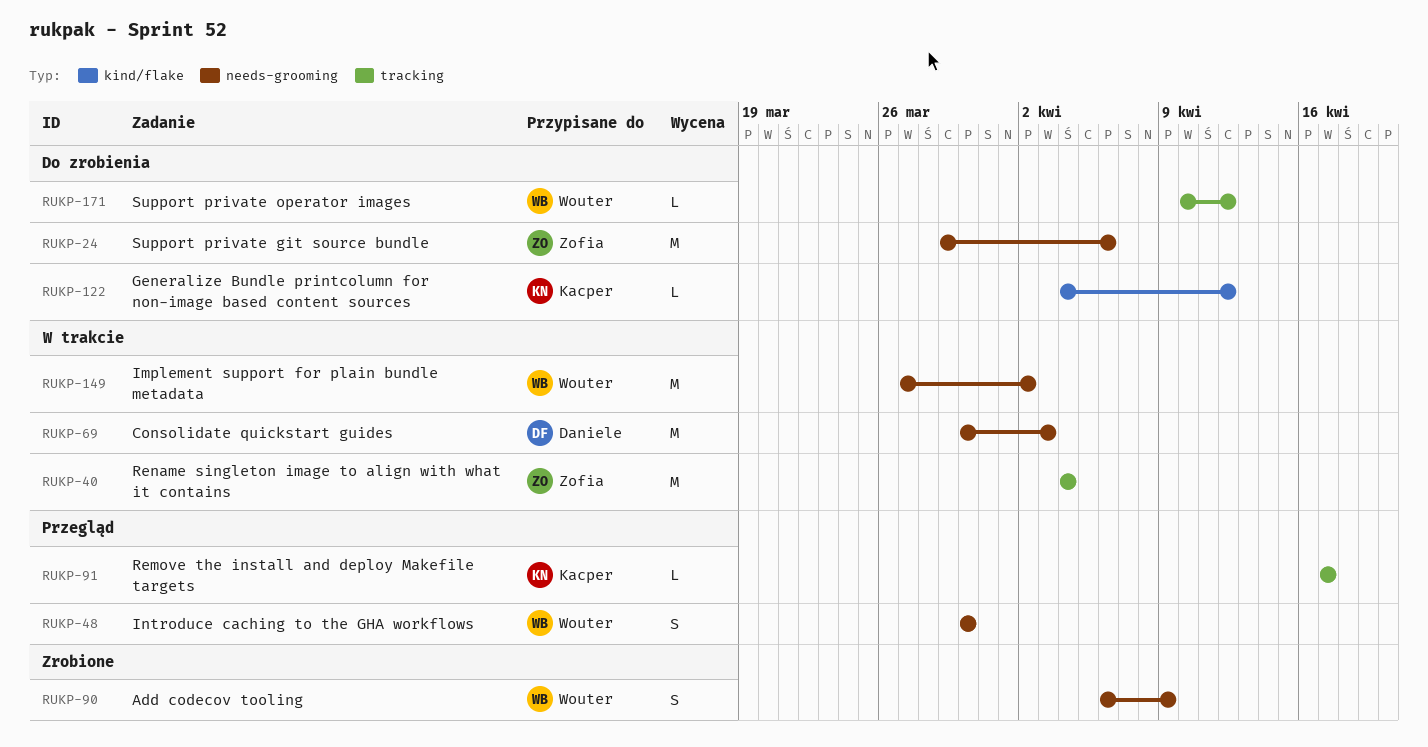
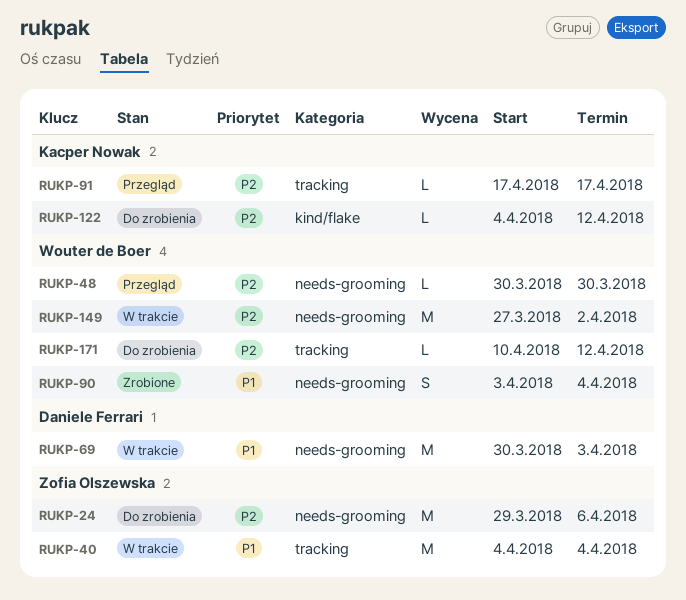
RUKP-48, estimate: S -> L
RUKP-90, start: Apr 6 -> Apr 3
RUKP-90, due: Apr 9 -> Apr 4

